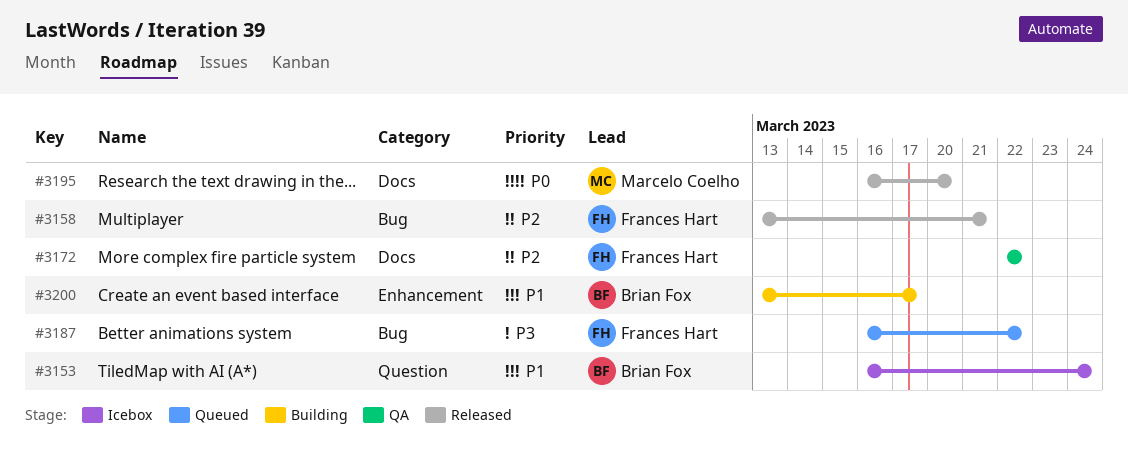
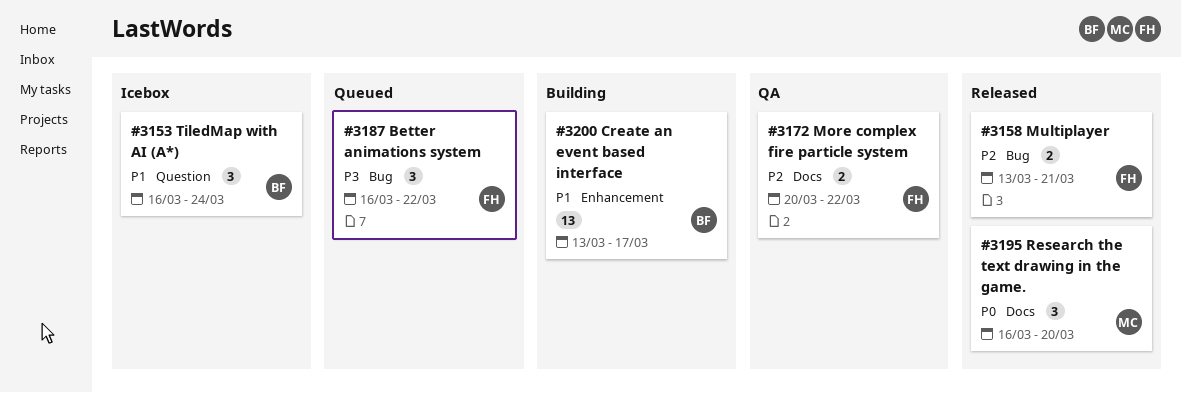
#3172, start: Mar 22 -> Mar 20

